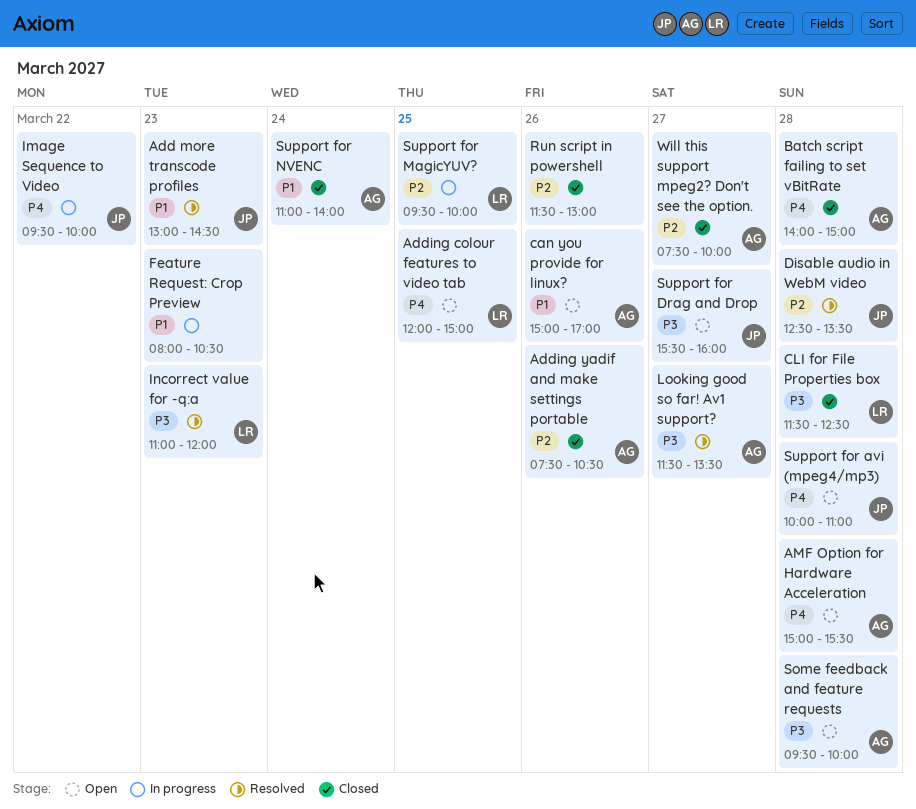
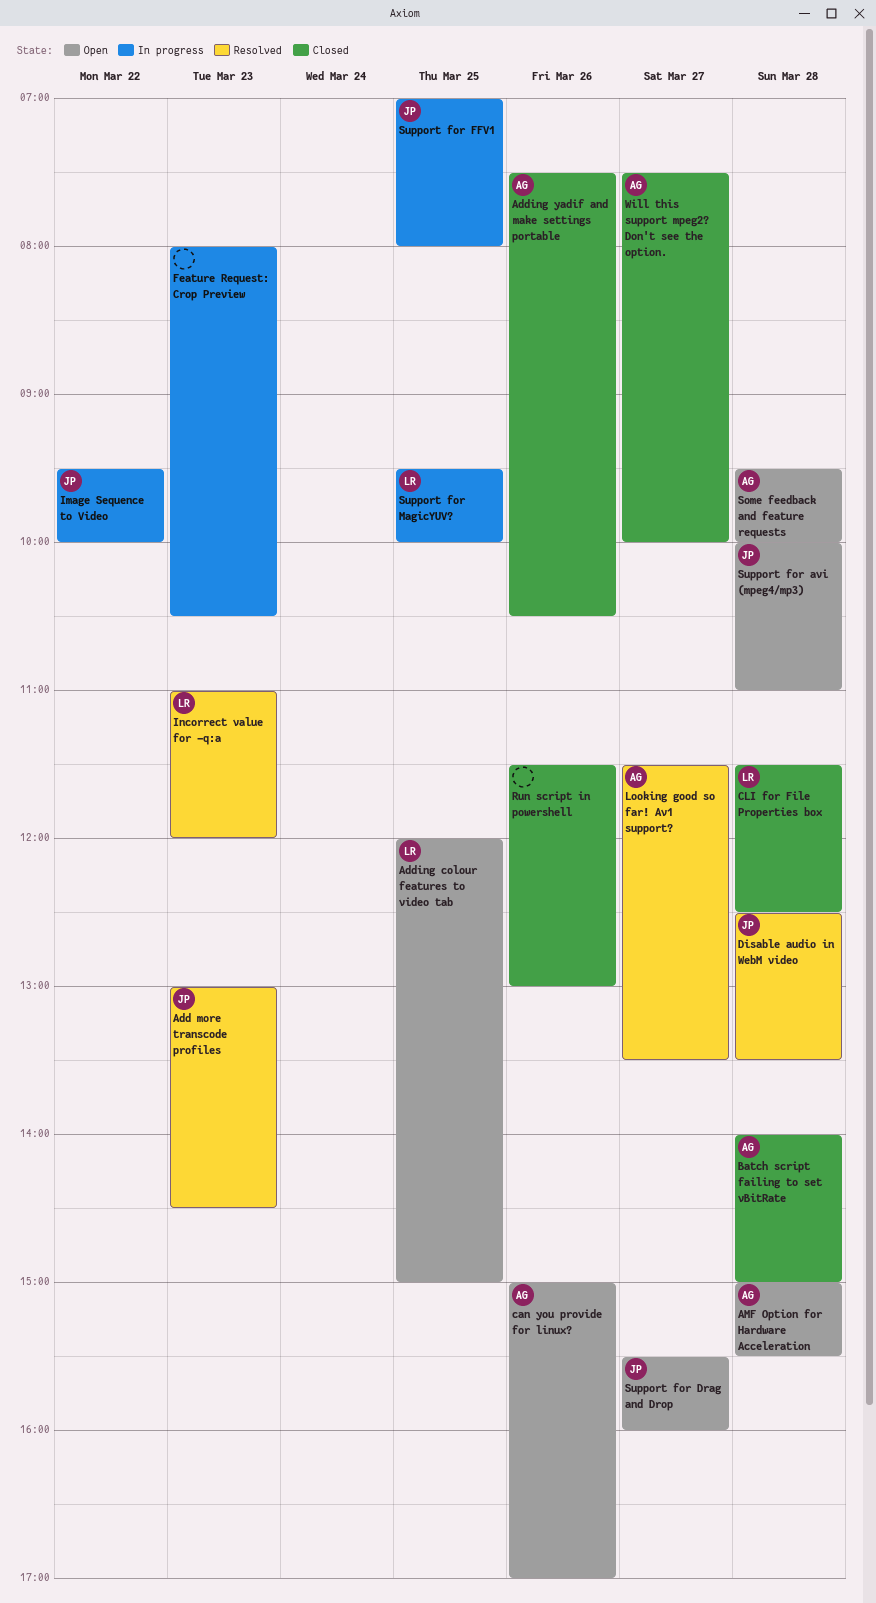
Support for FFV1: none -> present
Support for NVENC: present -> none

